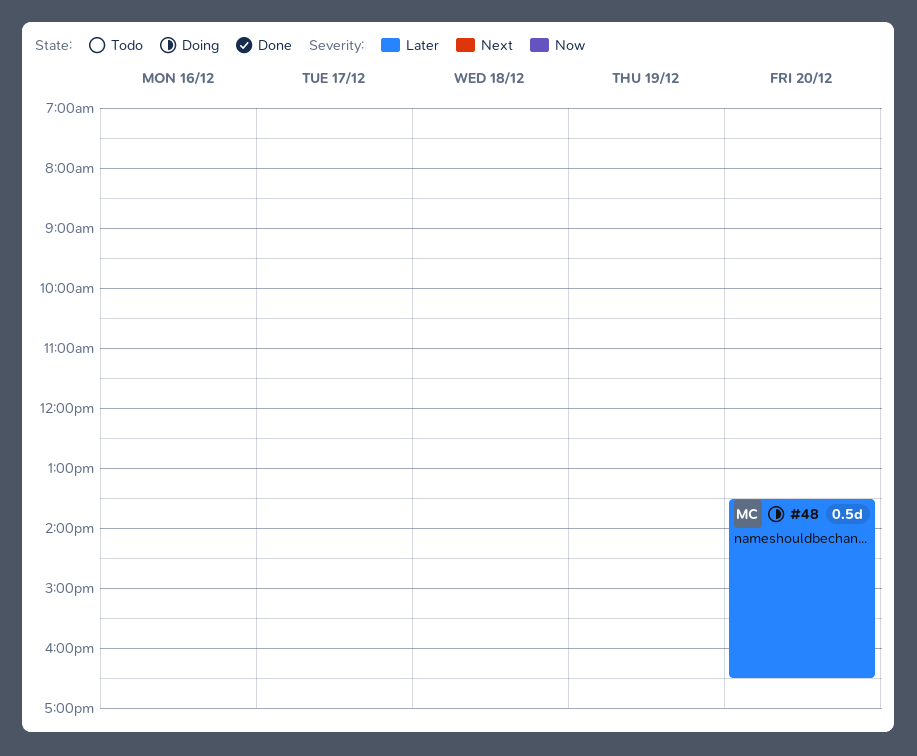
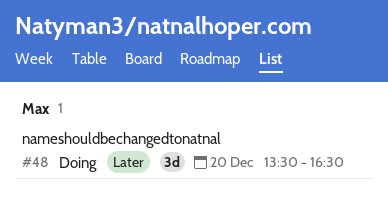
#48, estimate: 0.5d -> 3d

